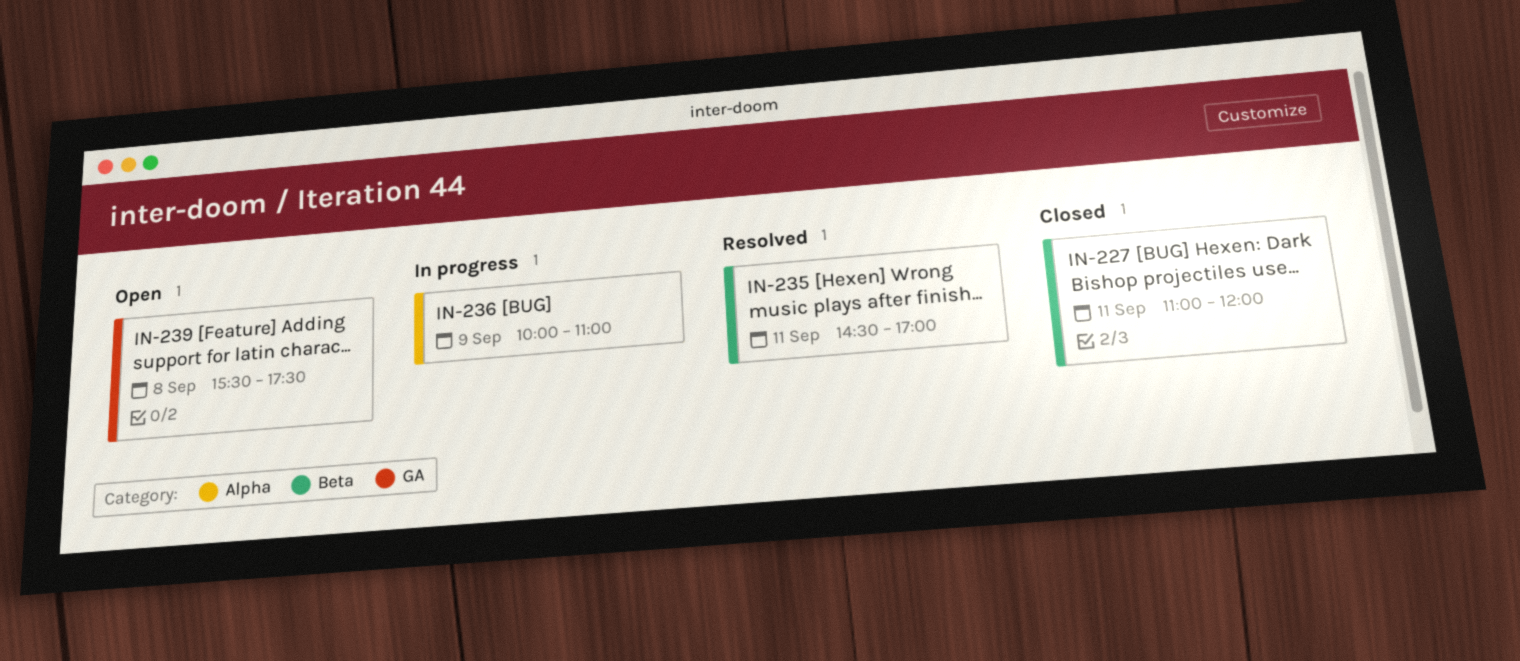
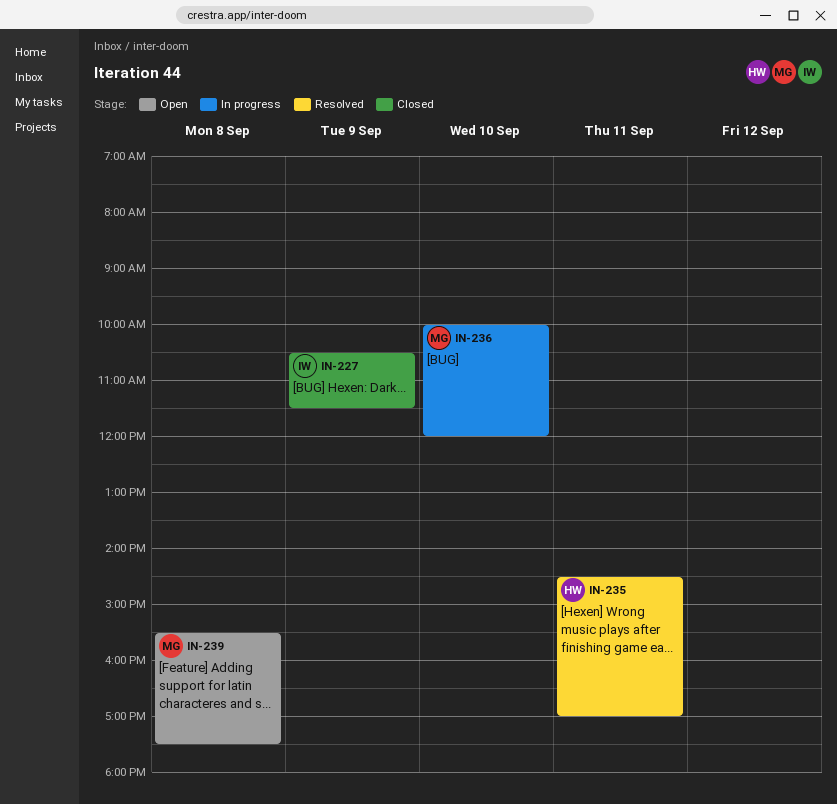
IN-227, day: Sep 11 -> Sep 9
IN-227, begins: 11:00 -> 10:30
IN-227, ends: 12:00 -> 11:30
IN-236, day: Sep 9 -> Sep 10
IN-236, ends: 11:00 -> 12:00

